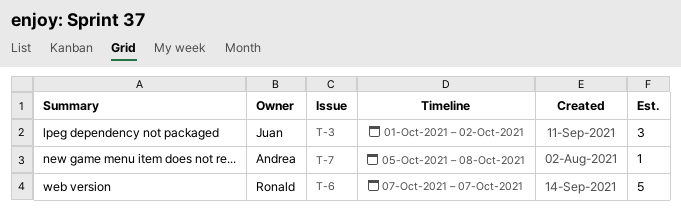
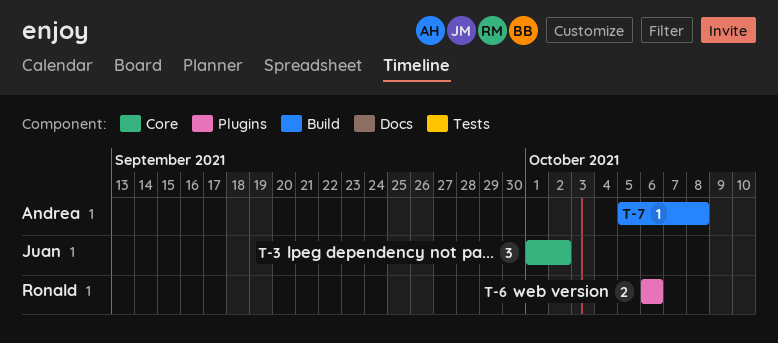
T-6, estimate: 5 -> 2
T-6, start: Oct 7 -> Oct 6
T-6, due: Oct 7 -> Oct 6

